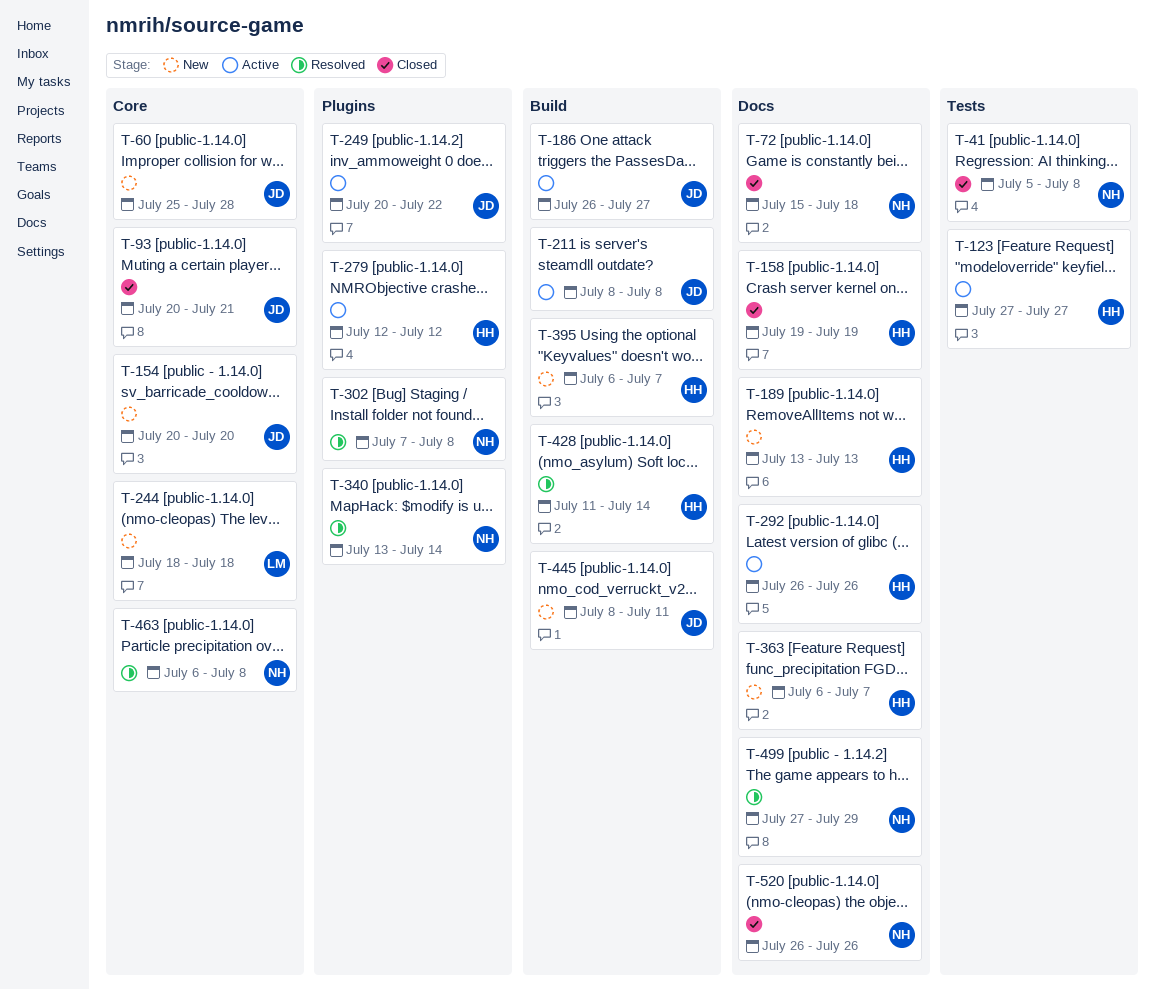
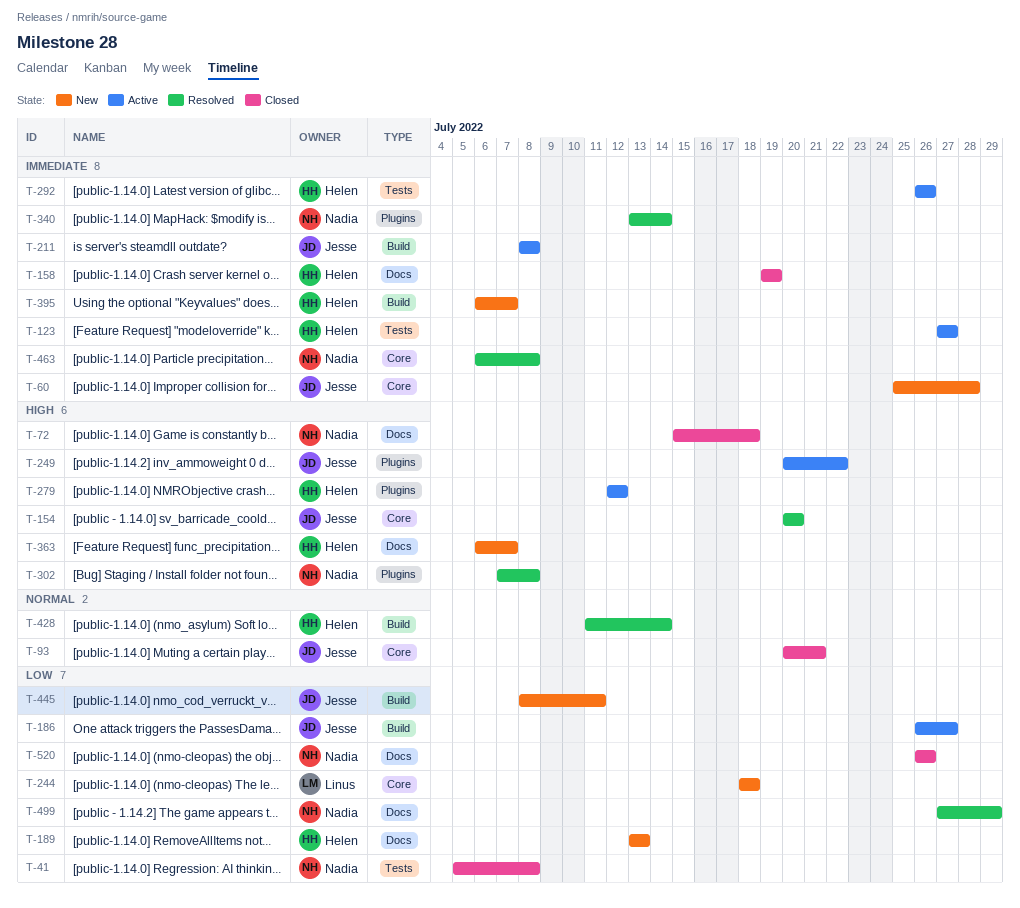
T-154, status: New -> Resolved
T-292, label: Docs -> Tests

